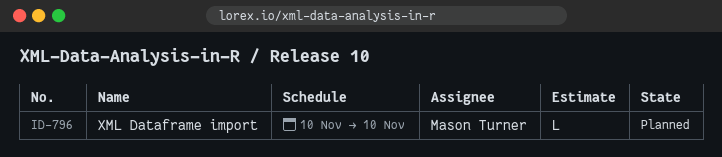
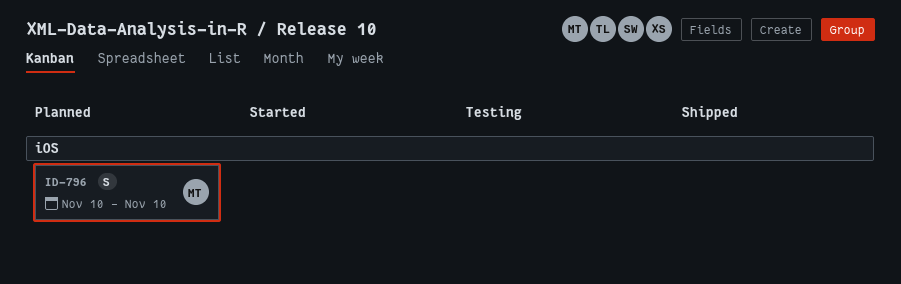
ID-796, estimate: L -> S

